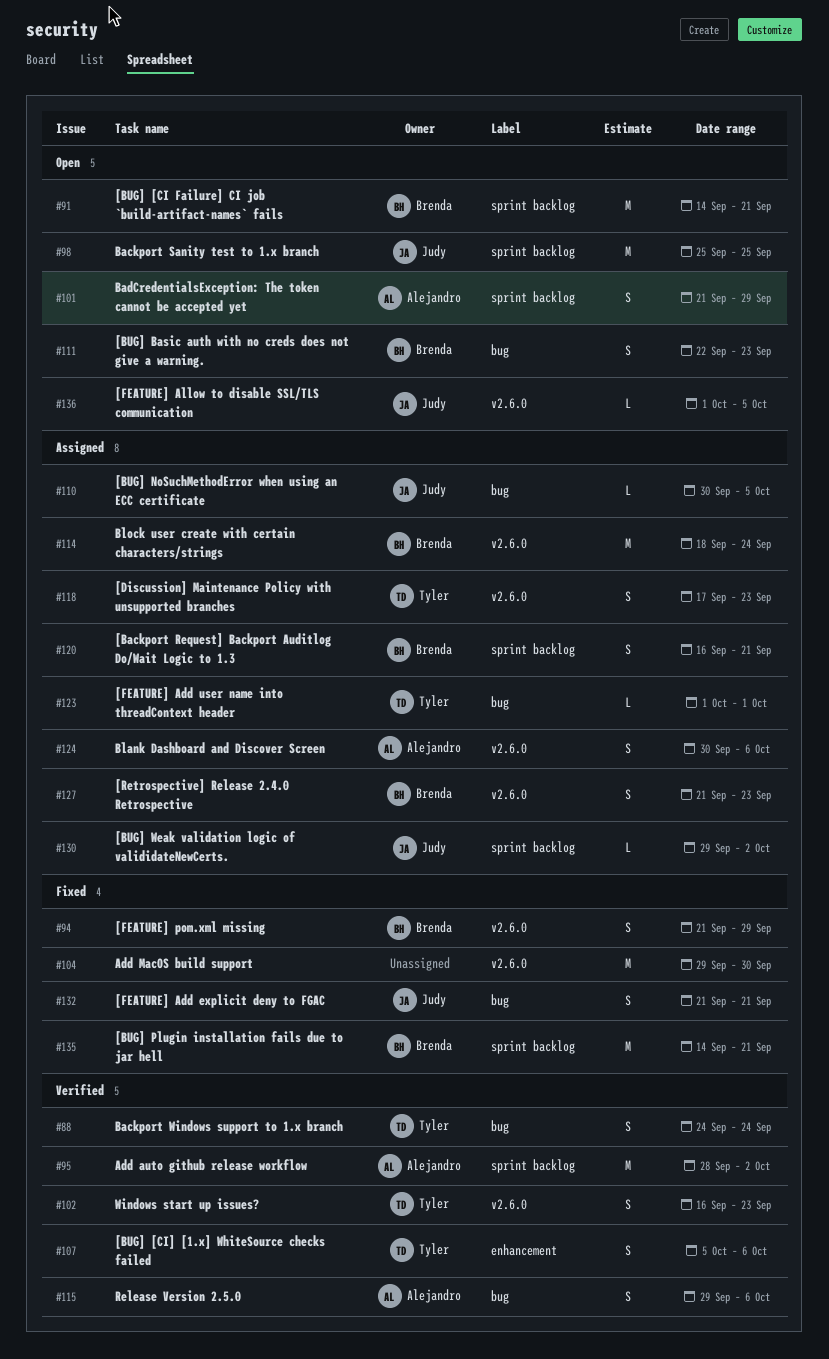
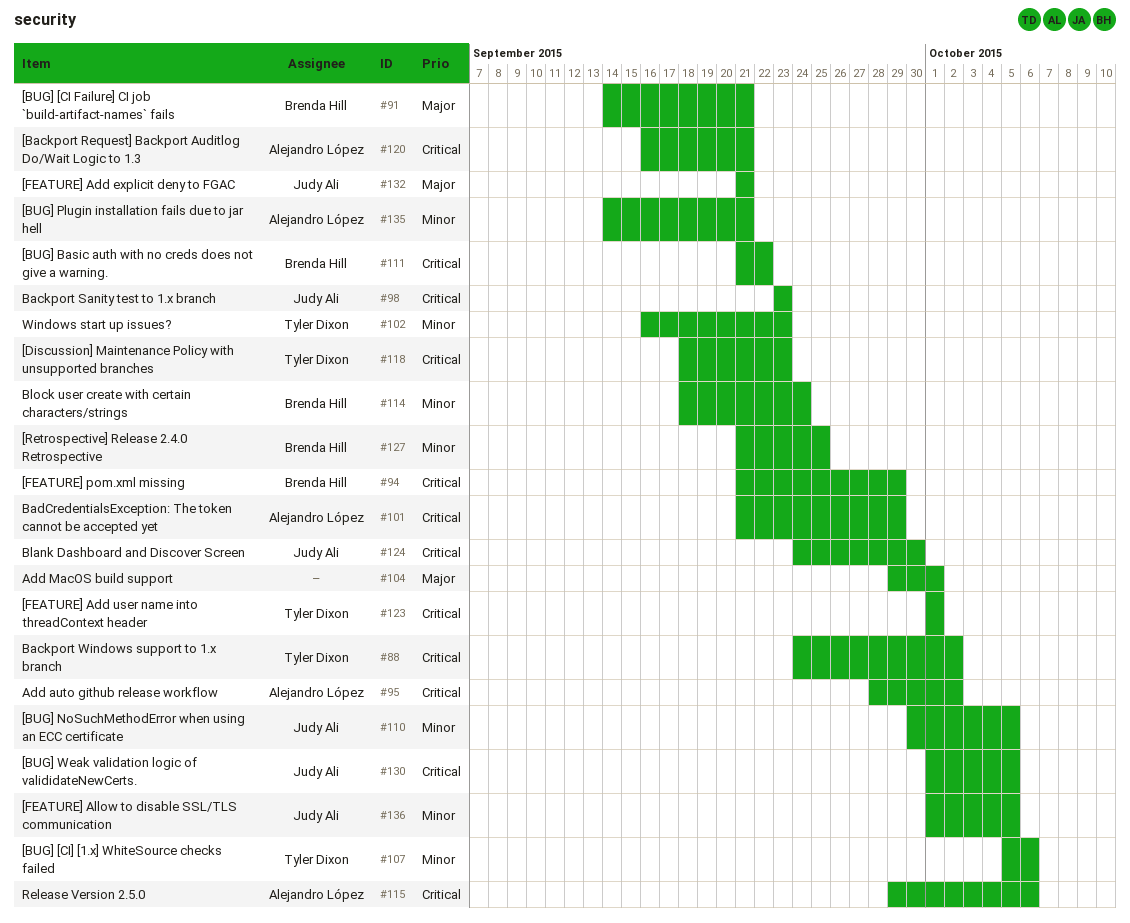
#88, due: Sep 24 -> Oct 2
#98, start: Sep 25 -> Sep 23
#98, due: Sep 25 -> Sep 23
#104, due: Sep 30 -> Oct 1
#111, start: Sep 22 -> Sep 21
#111, due: Sep 23 -> Sep 22
#118, start: Sep 17 -> Sep 18
#120, owner: Brenda Hill -> Alejandro López
#124, owner: Alejandro López -> Judy Ali
#124, start: Sep 30 -> Sep 24
#124, due: Oct 6 -> Sep 30
#127, due: Sep 23 -> Sep 25
#130, start: Sep 29 -> Oct 1
#130, due: Oct 2 -> Oct 5
#135, owner: Brenda Hill -> Alejandro López

